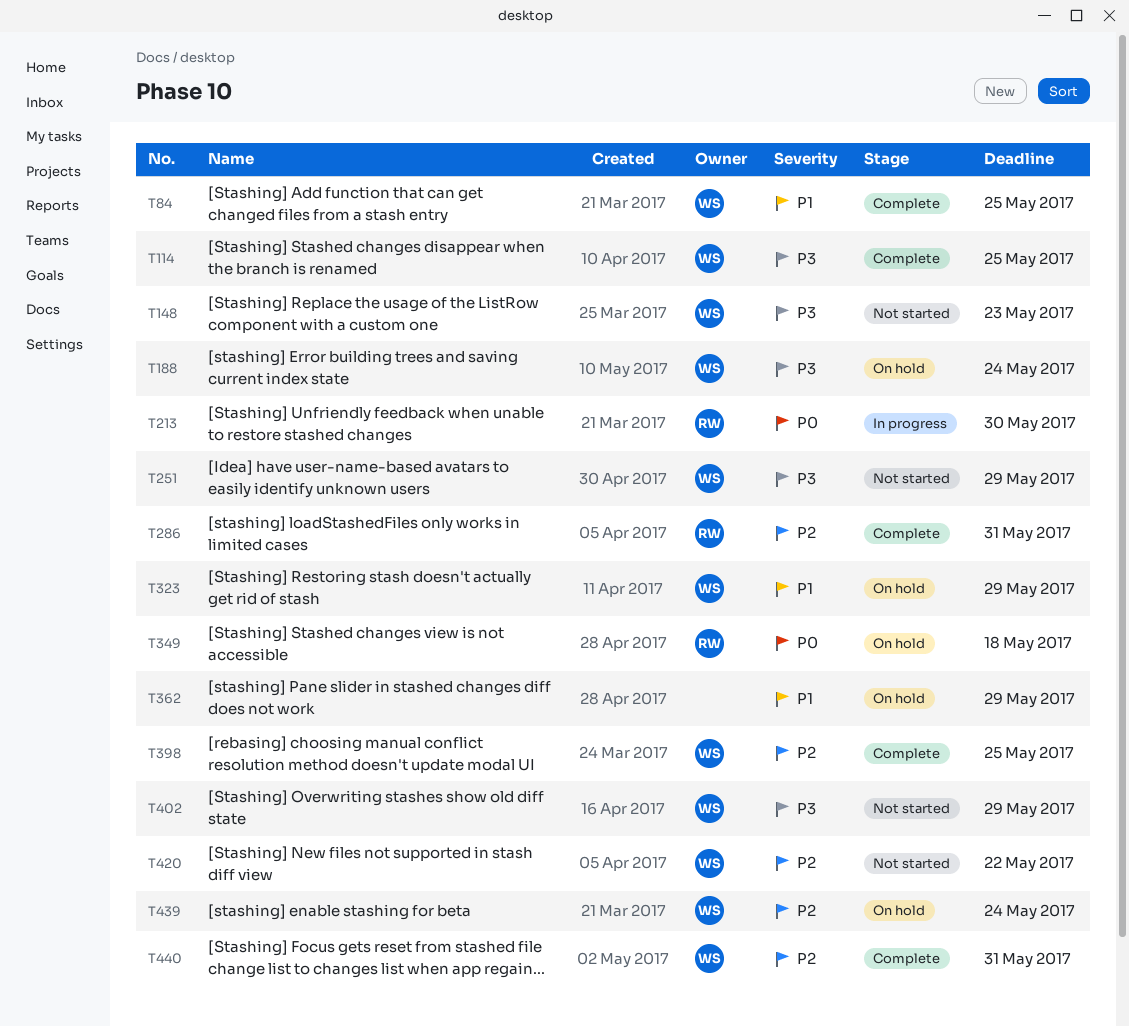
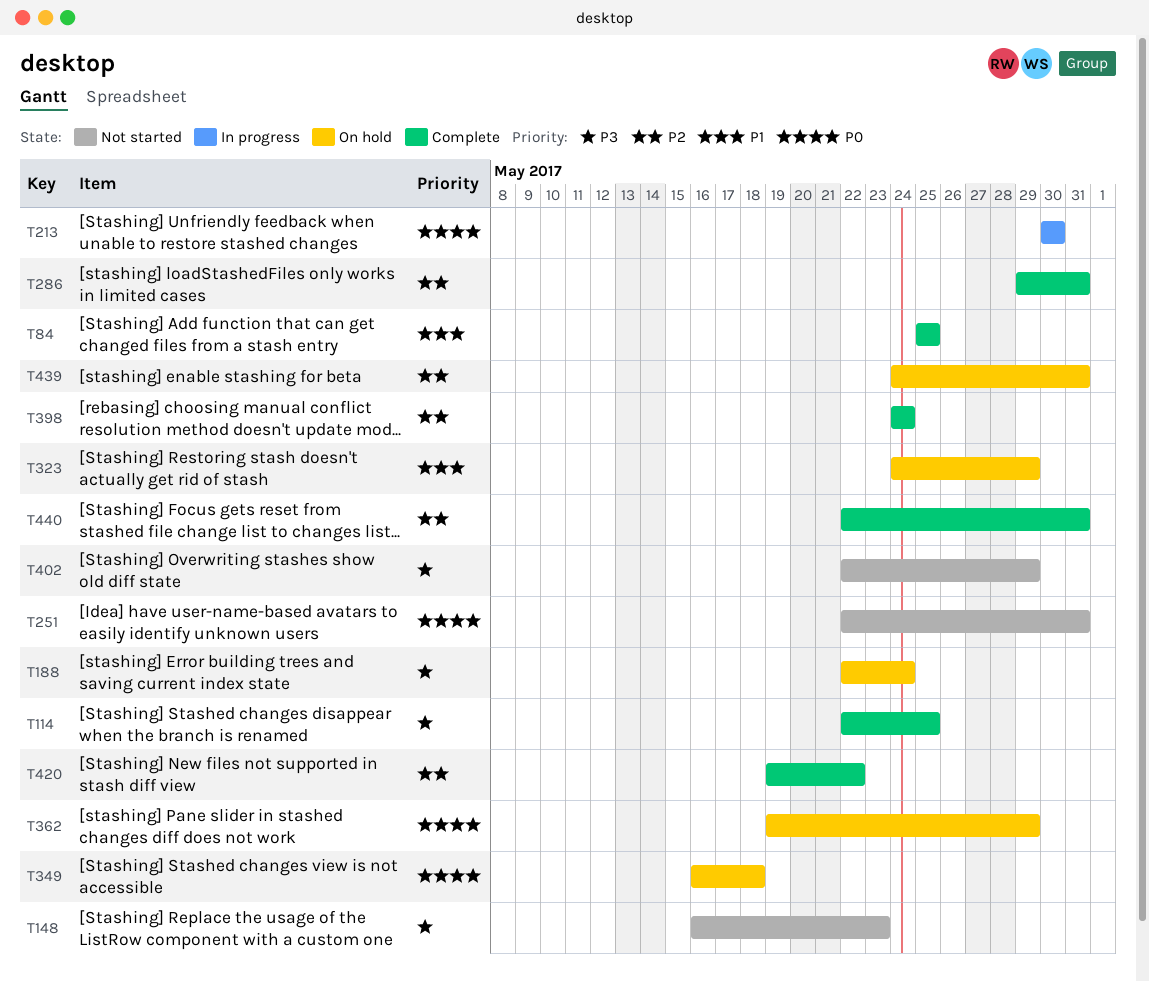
T251, priority: P3 -> P0
T251, due: May 29 -> May 31
T362, priority: P1 -> P0
T398, due: May 25 -> May 24
T420, status: Not started -> Complete
T439, due: May 24 -> May 31

